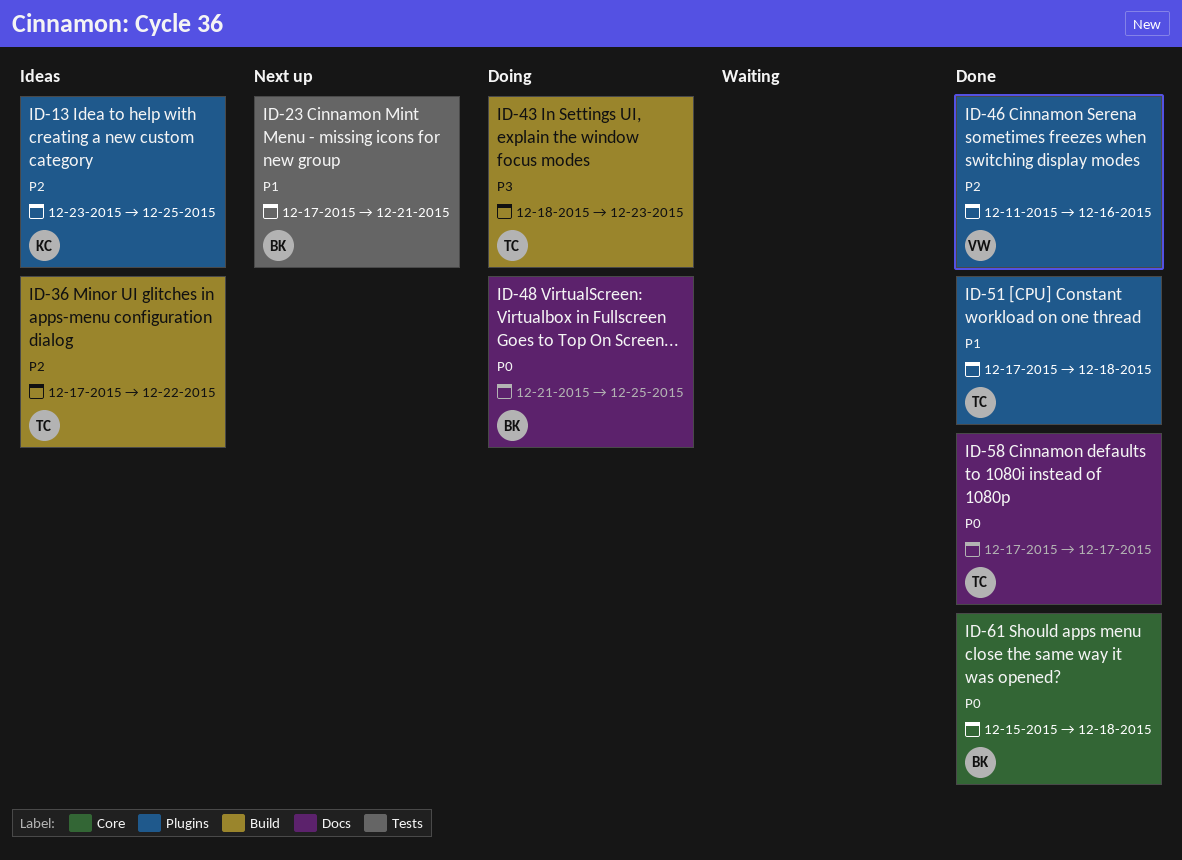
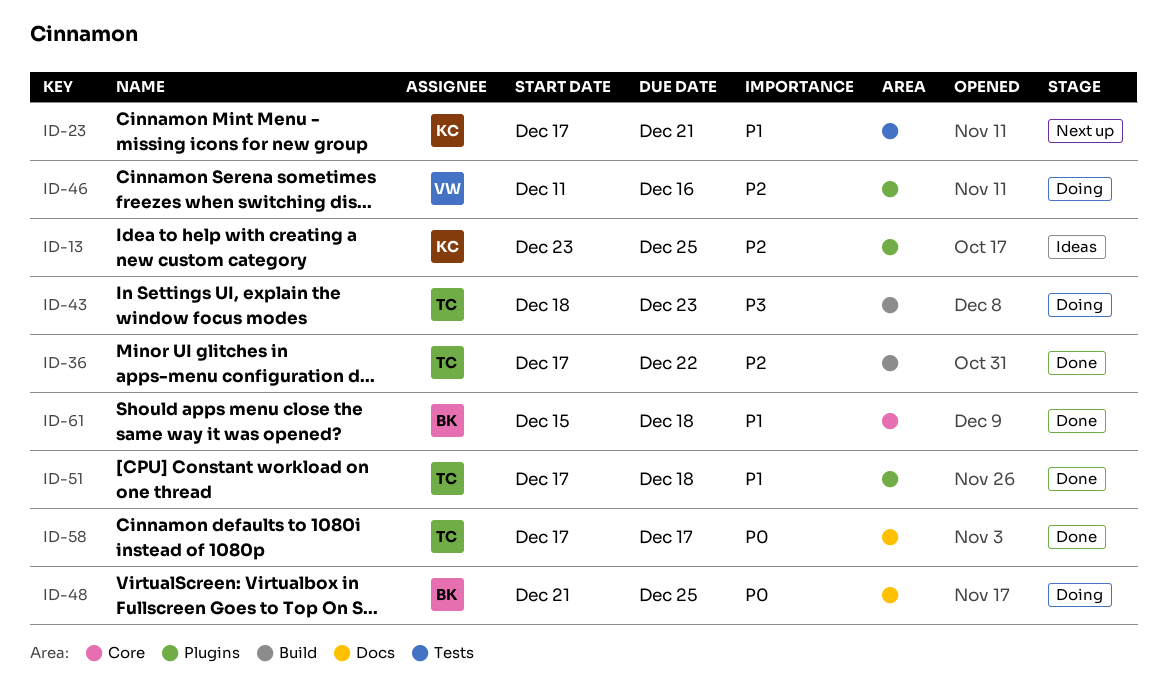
ID-23, owner: BK -> KC
ID-36, status: Ideas -> Done
ID-46, status: Done -> Doing
ID-61, priority: P0 -> P1

